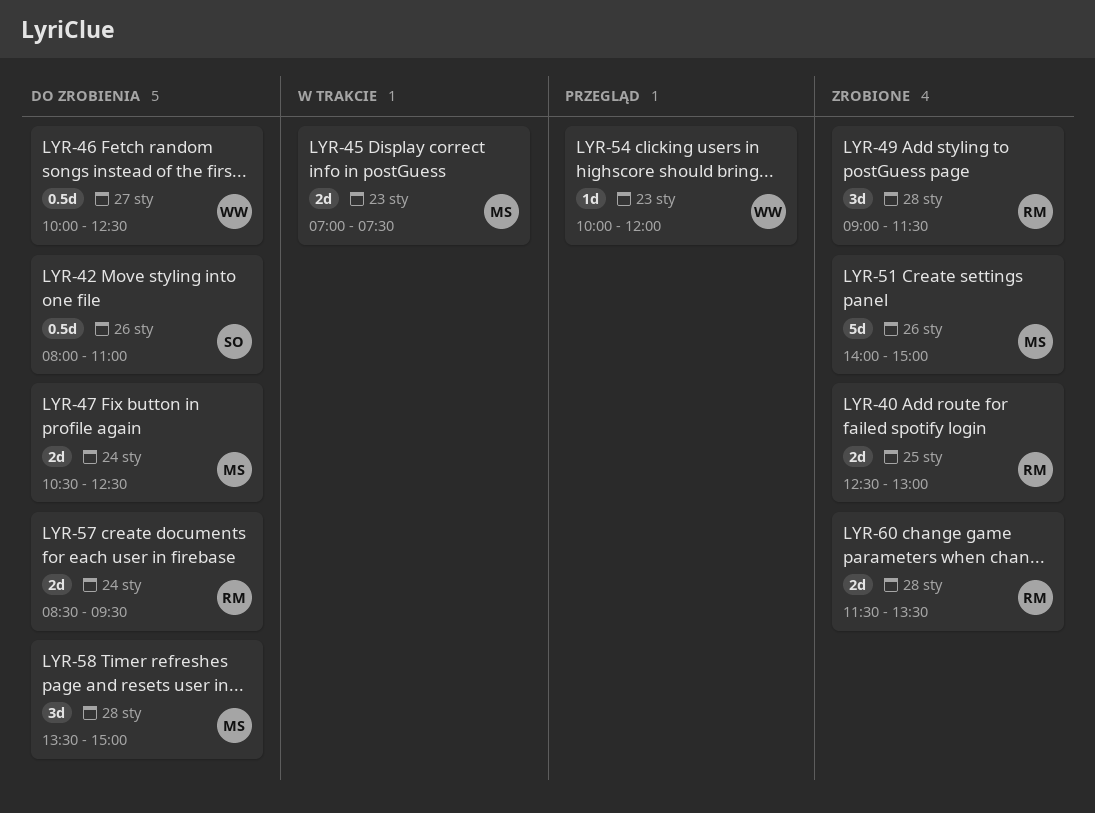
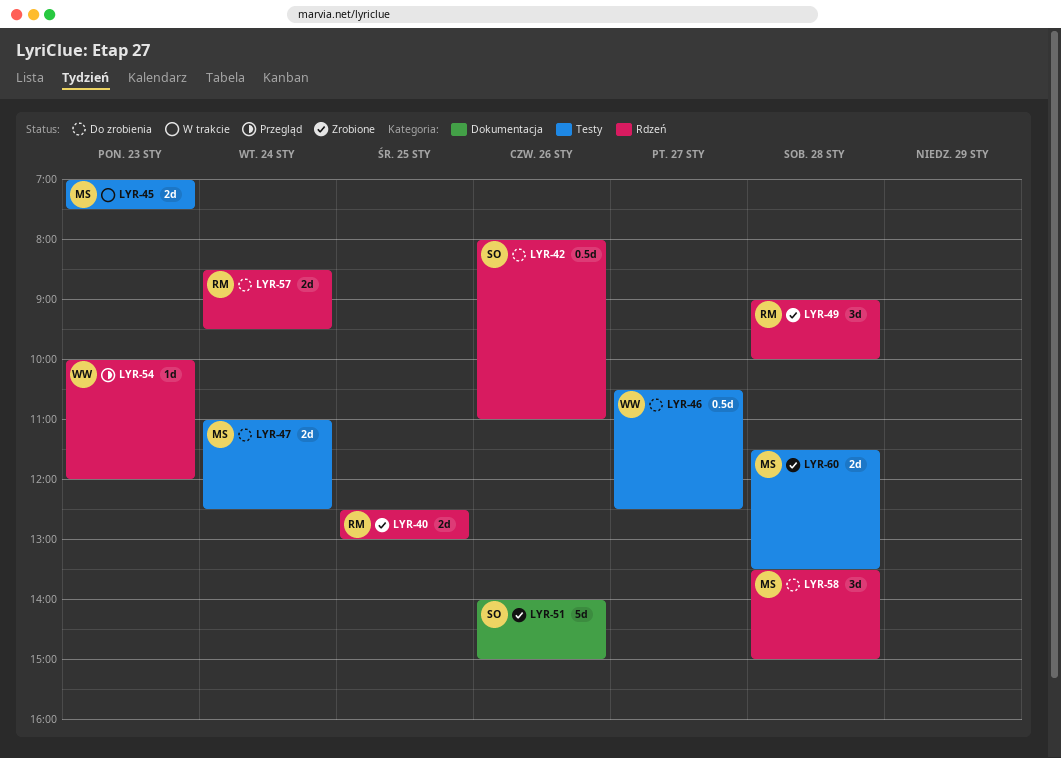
LYR-46, begins: 10:00 -> 10:30
LYR-47, begins: 10:30 -> 11:00
LYR-49, ends: 11:30 -> 10:00
LYR-51, owner: MS -> SO
LYR-60, owner: RM -> MS

